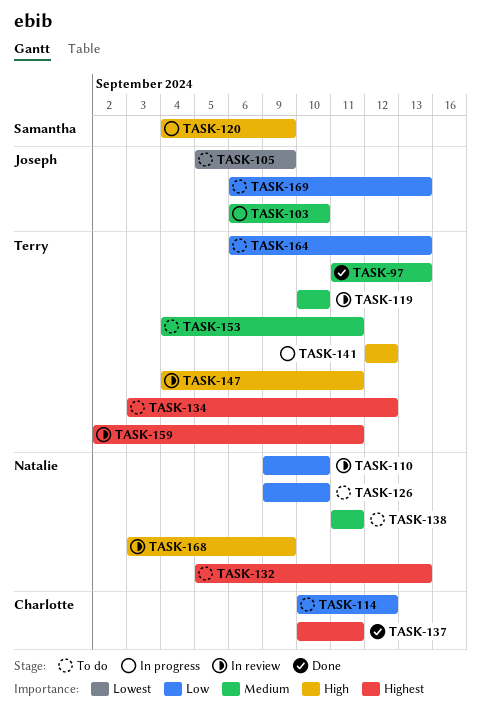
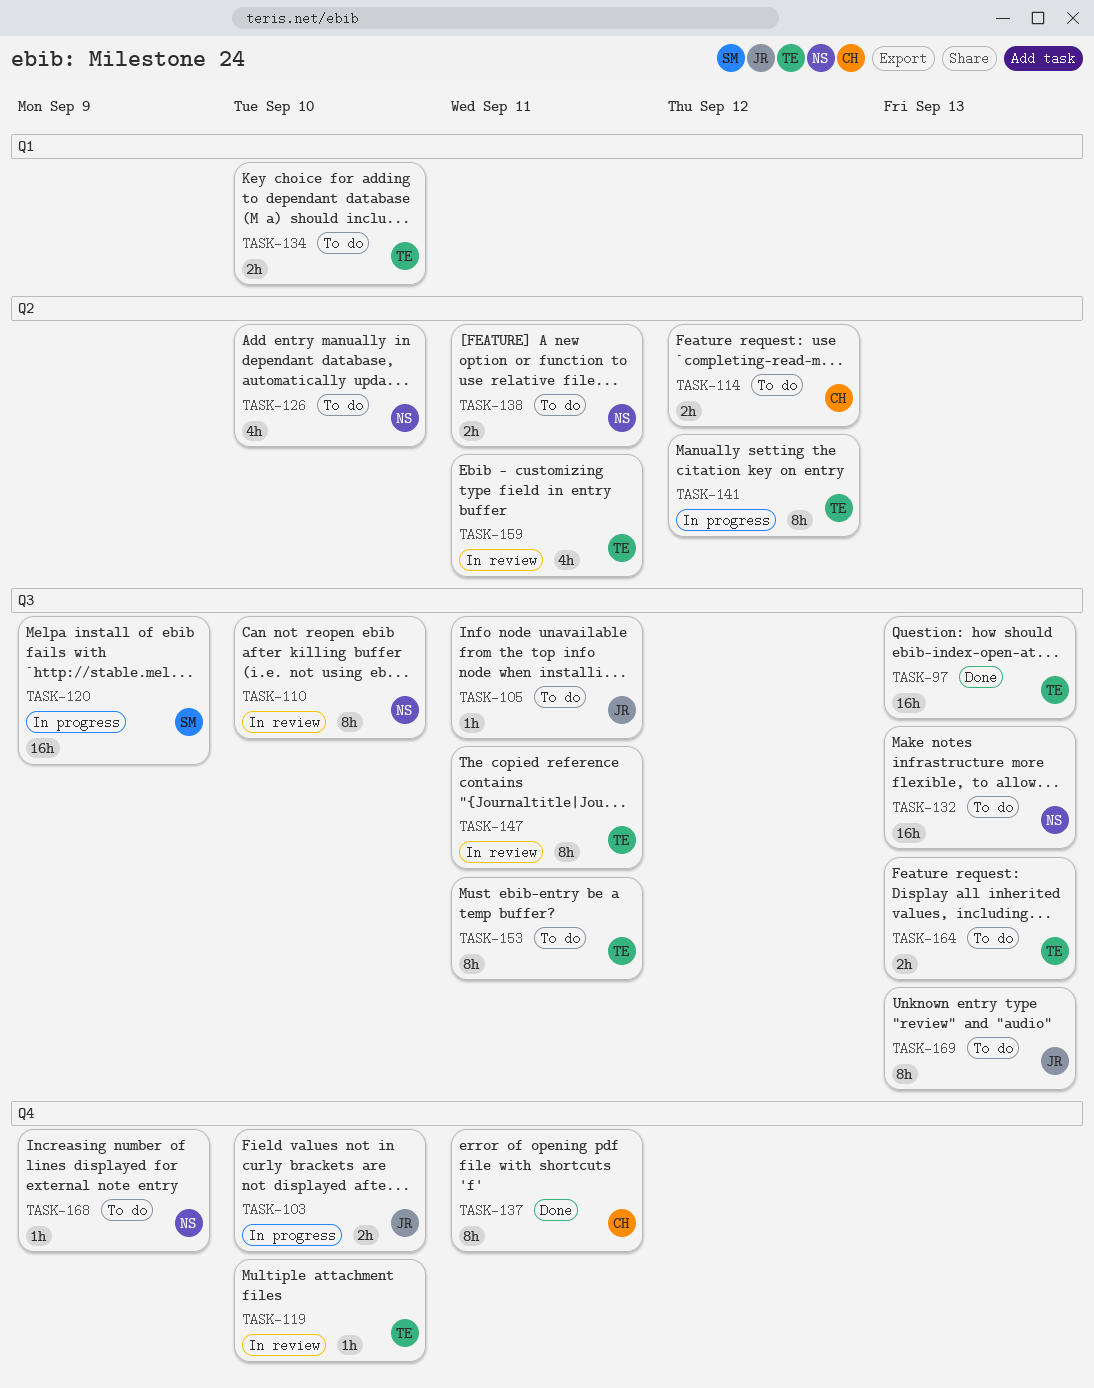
TASK-105, due: Sep 9 -> Sep 11
TASK-134, due: Sep 12 -> Sep 10
TASK-168, status: In review -> To do

